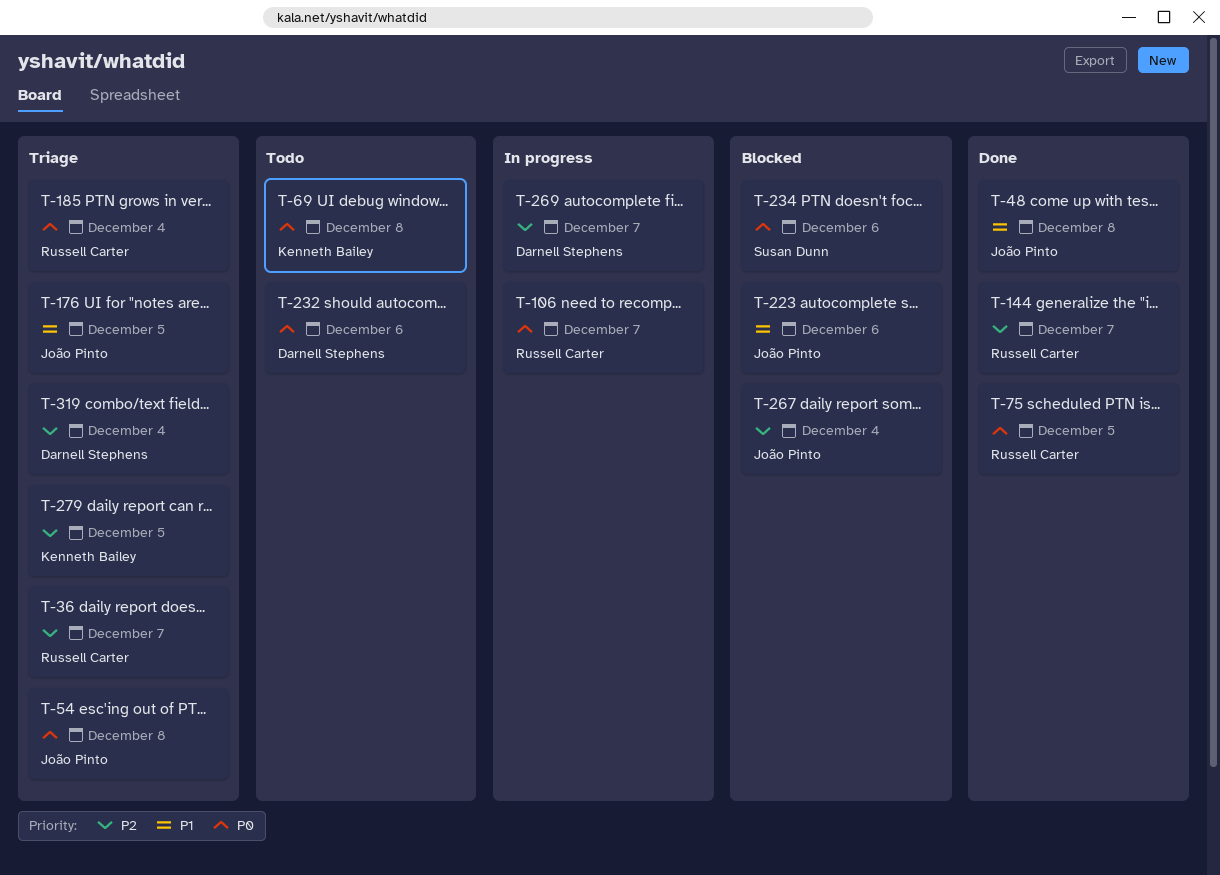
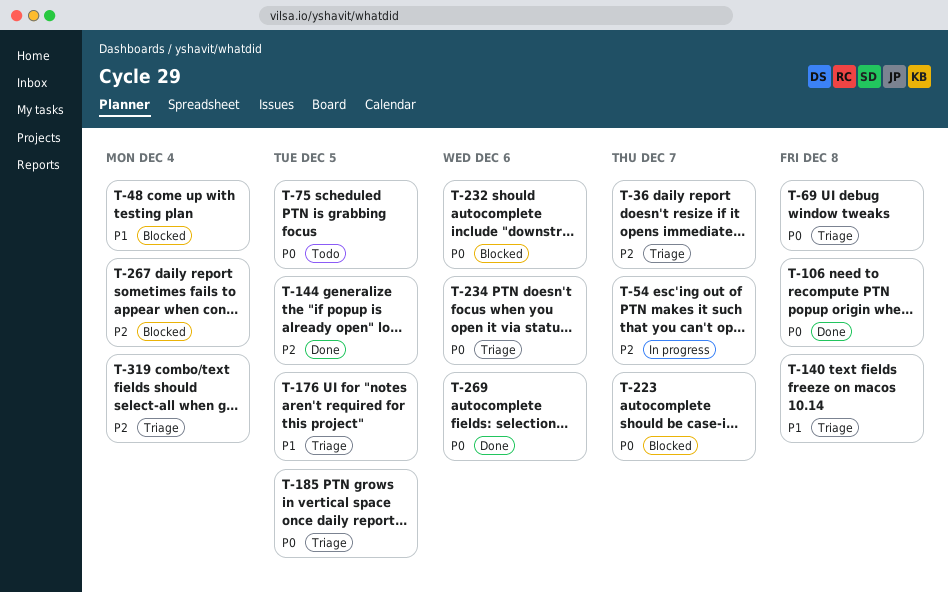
T-48, status: Done -> Blocked
T-48, due: Dec 8 -> Dec 4
T-54, status: Triage -> In progress
T-54, priority: P0 -> P2
T-54, due: Dec 8 -> Dec 7
T-69, status: Todo -> Triage
T-75, status: Done -> Todo
T-106, status: In progress -> Done
T-106, due: Dec 7 -> Dec 8
T-140: none -> present
T-144, due: Dec 7 -> Dec 5
T-185, due: Dec 4 -> Dec 5
T-223, priority: P1 -> P0
T-223, due: Dec 6 -> Dec 7
T-232, status: Todo -> Blocked
T-234, status: Blocked -> Triage
T-269, status: In progress -> Done
T-269, priority: P2 -> P0
T-269, due: Dec 7 -> Dec 6
T-279: present -> none

